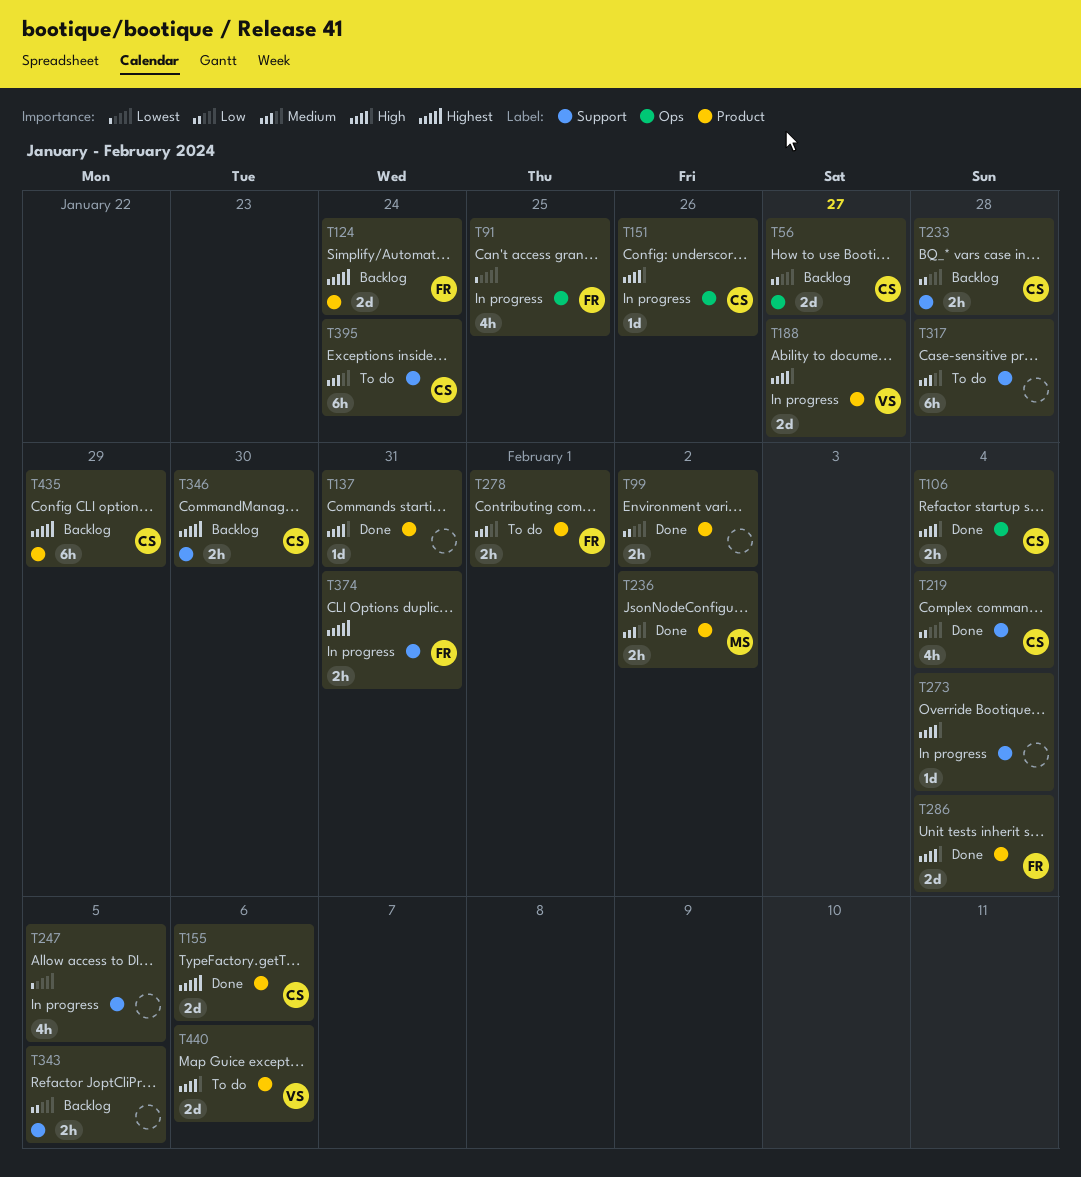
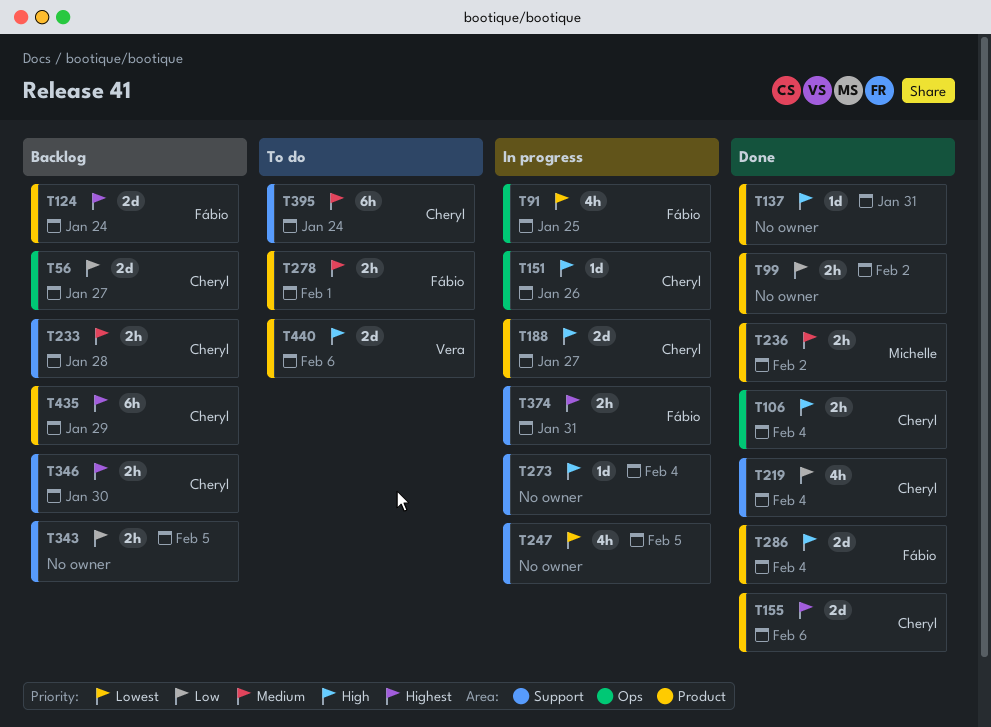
T188, owner: Vera -> Cheryl
T233, priority: Low -> Medium
T317: present -> none

